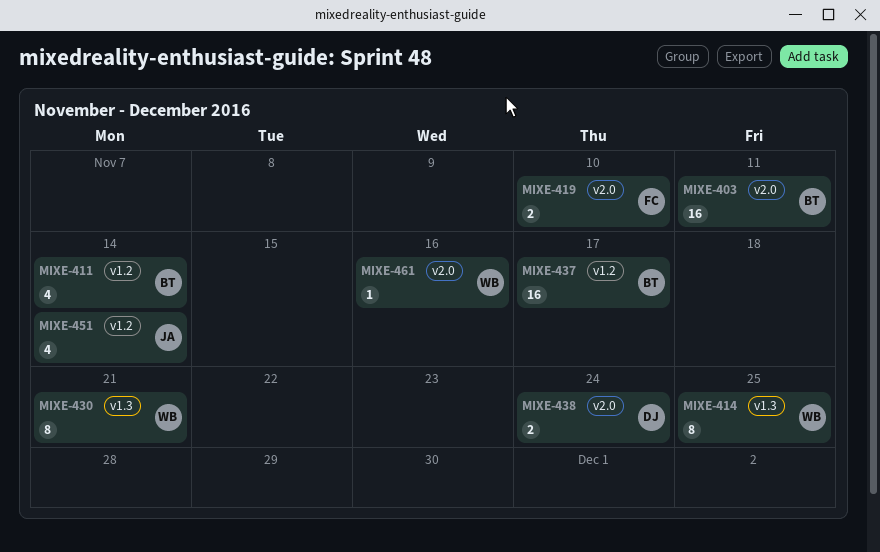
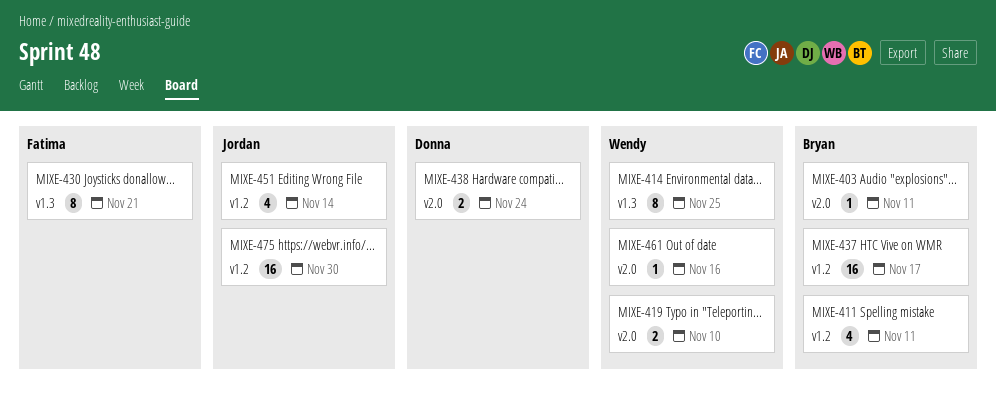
MIXE-403, estimate: 16 -> 1
MIXE-411, due: Nov 14 -> Nov 11
MIXE-419, owner: Fatima -> Wendy
MIXE-430, owner: Wendy -> Fatima
MIXE-475: none -> present

